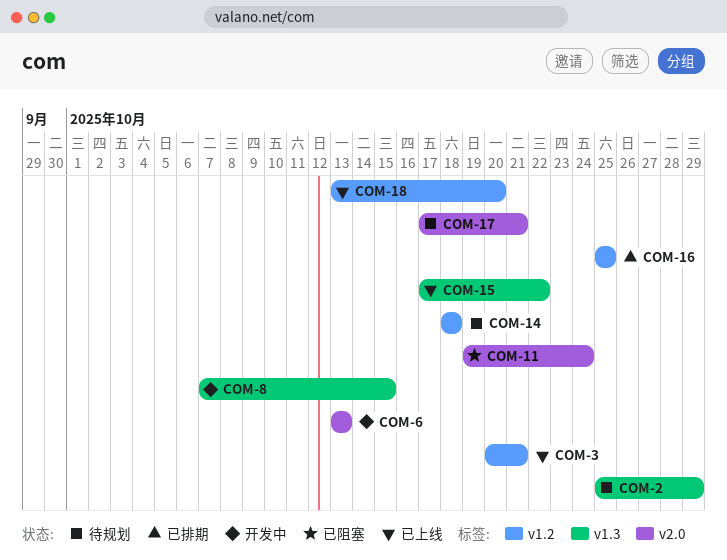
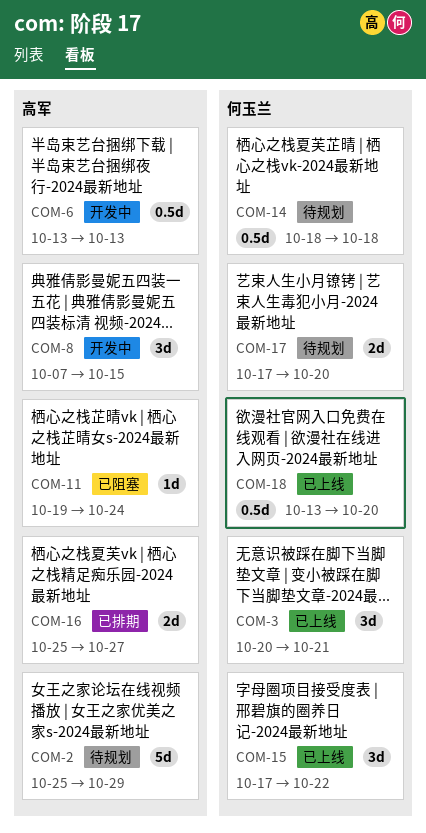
COM-16, due: Oct 25 -> Oct 27
COM-17, due: Oct 21 -> Oct 20

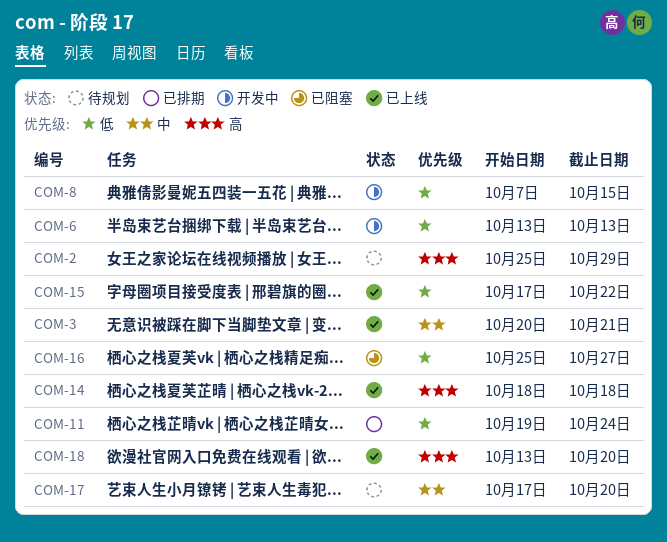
COM-11, status: 已阻塞 -> 已排期
COM-14, status: 待规划 -> 已上线
COM-16, status: 已排期 -> 已阻塞

